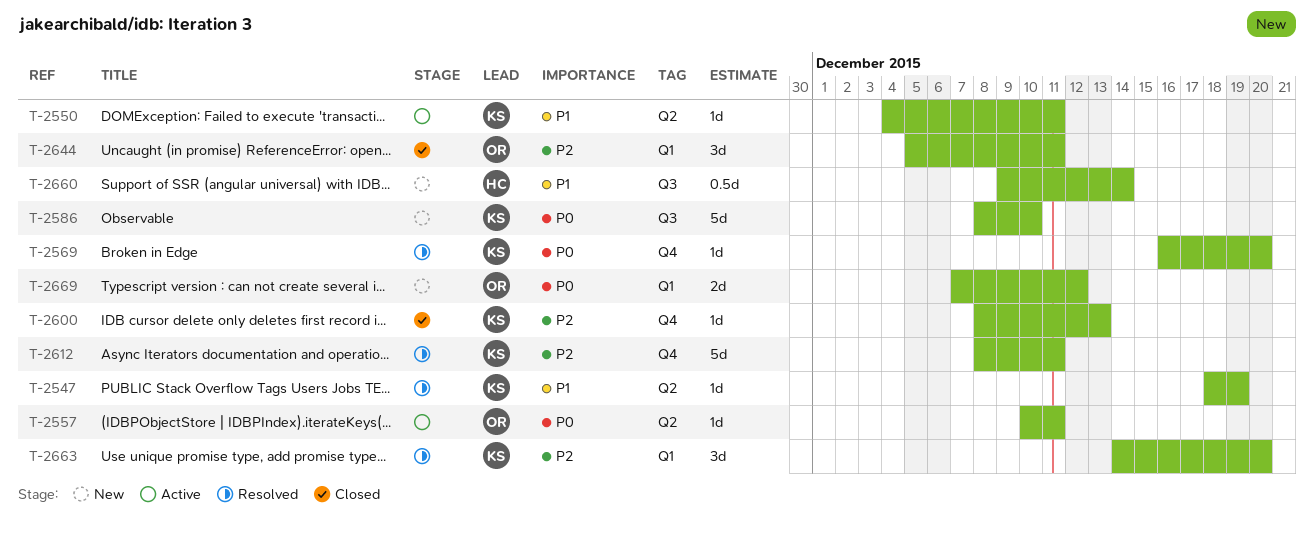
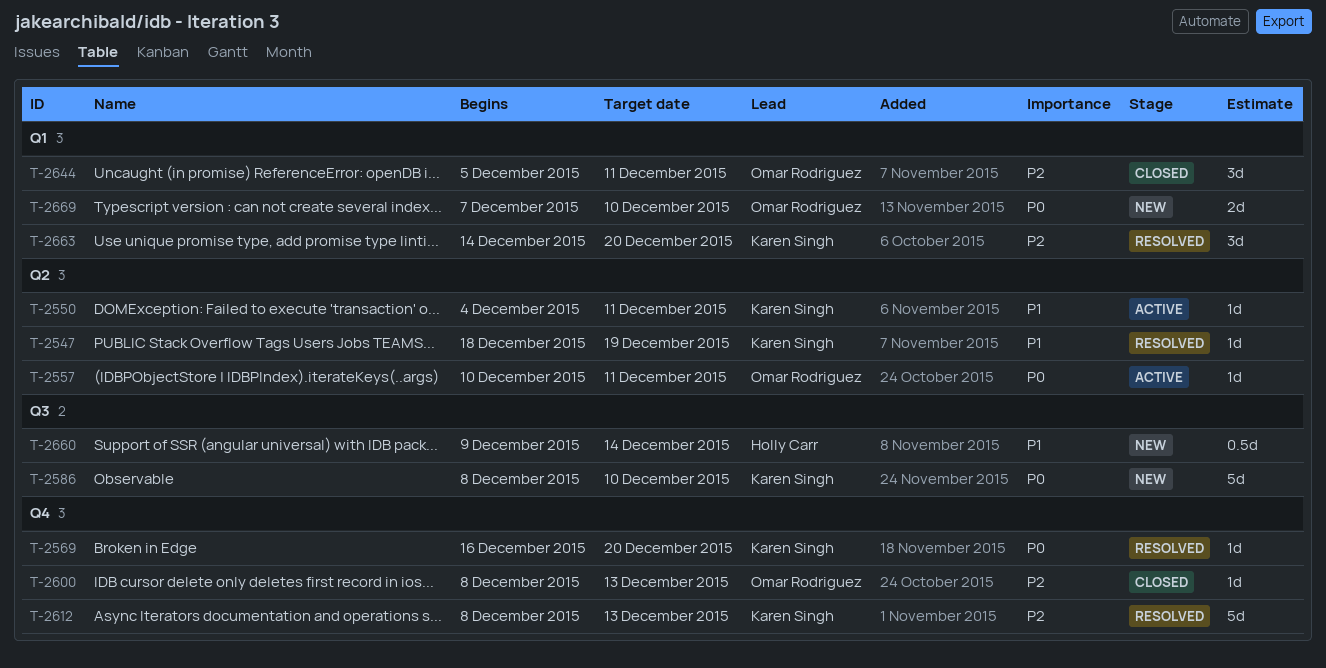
T-2600, owner: Karen Singh -> Omar Rodriguez
T-2612, due: Dec 11 -> Dec 13
T-2669, due: Dec 12 -> Dec 10

